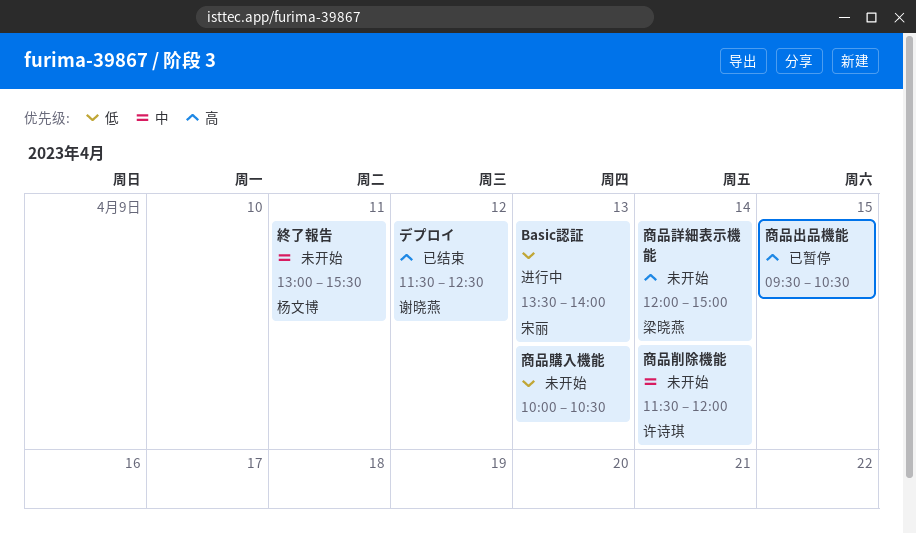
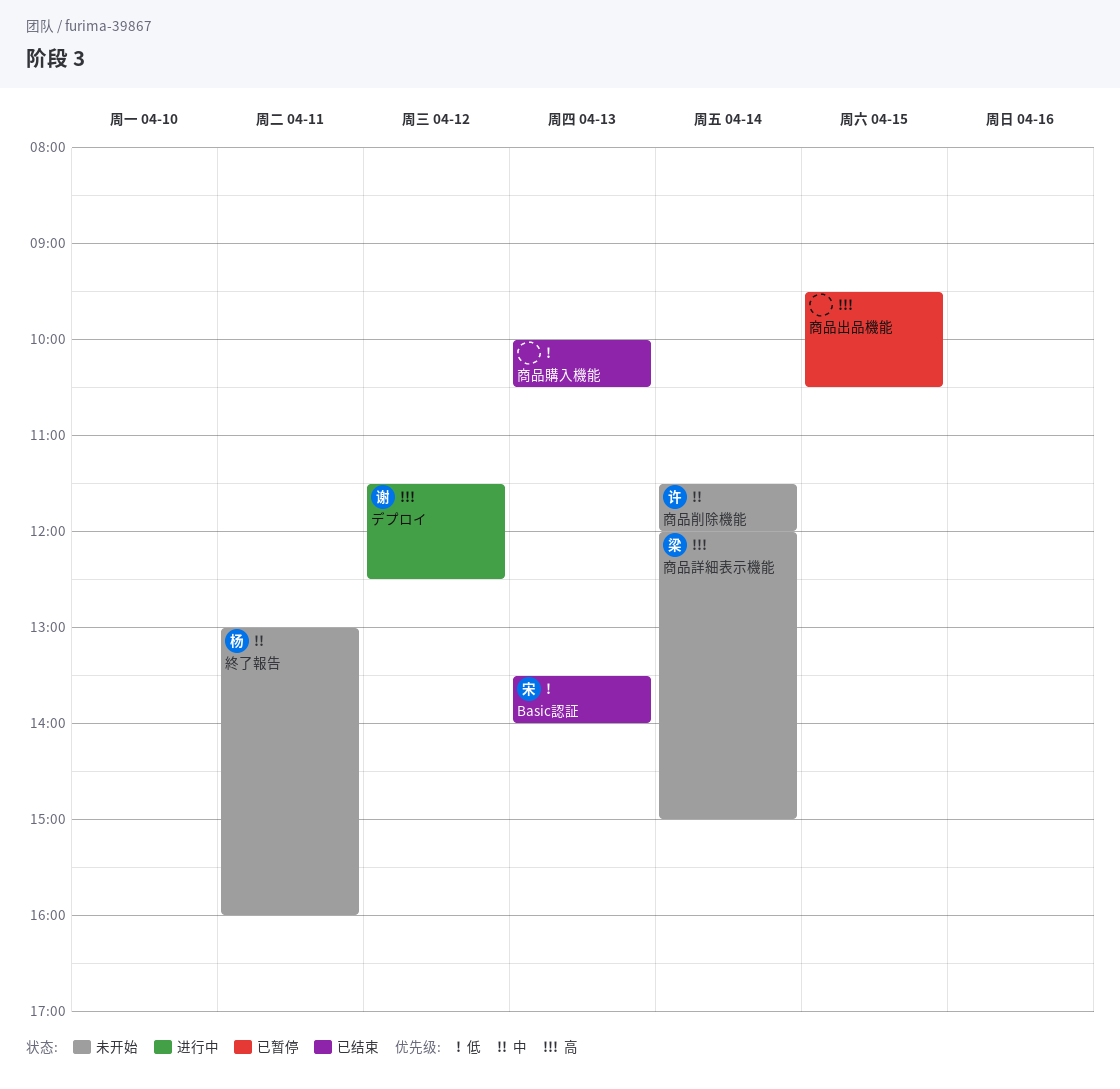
Basic認証, status: 进行中 -> 已结束
デプロイ, status: 已结束 -> 进行中
商品購入機能, status: 未开始 -> 已结束
終了報告, ends: 15:30 -> 16:00

